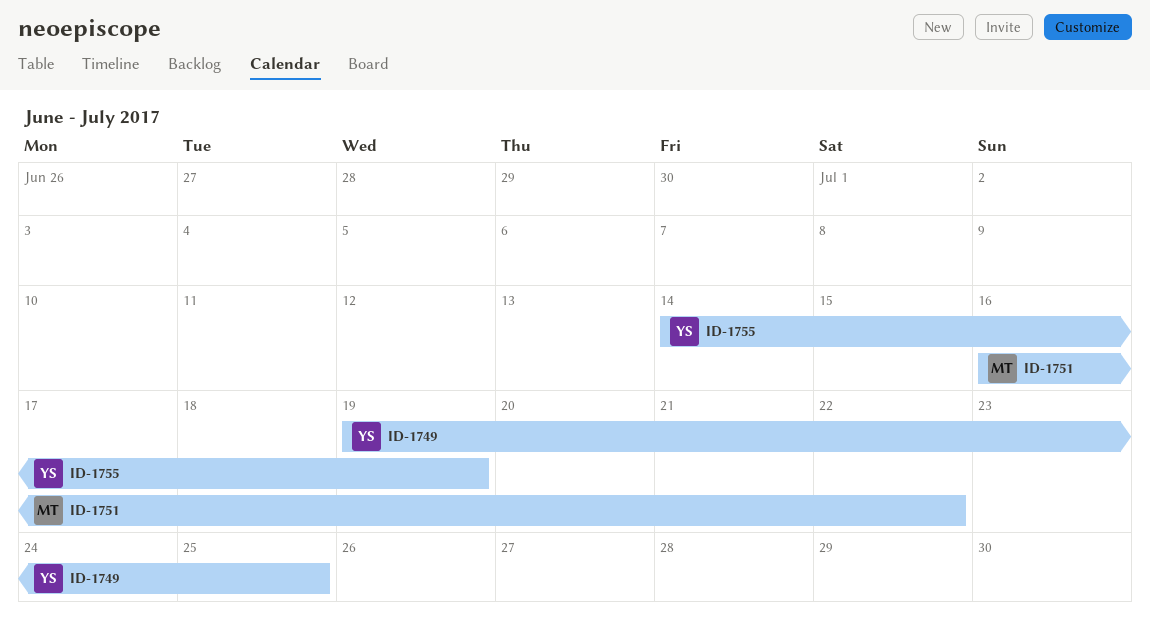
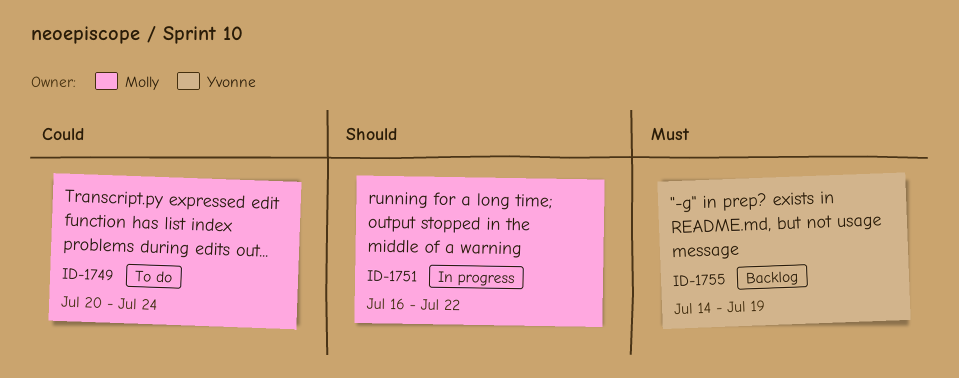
ID-1749, owner: Yvonne -> Molly
ID-1749, start: Jul 19 -> Jul 20
ID-1749, due: Jul 25 -> Jul 24

